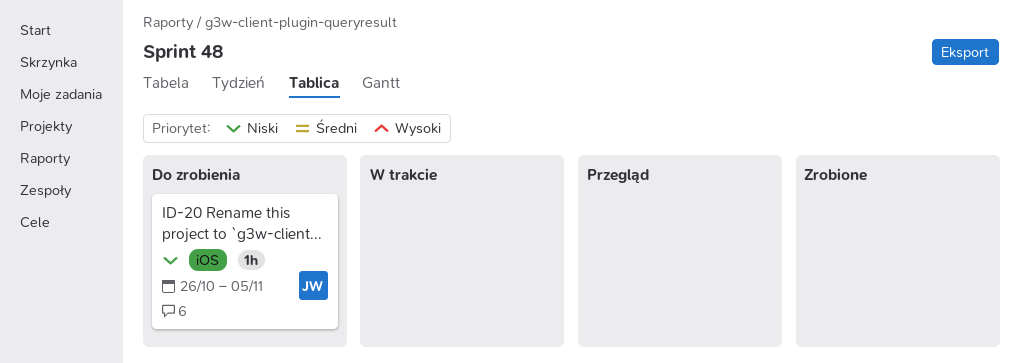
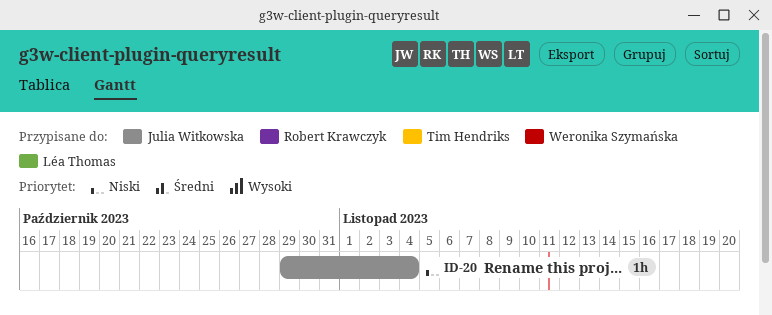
ID-20, start: Oct 26 -> Oct 29
ID-20, due: Nov 5 -> Nov 4

